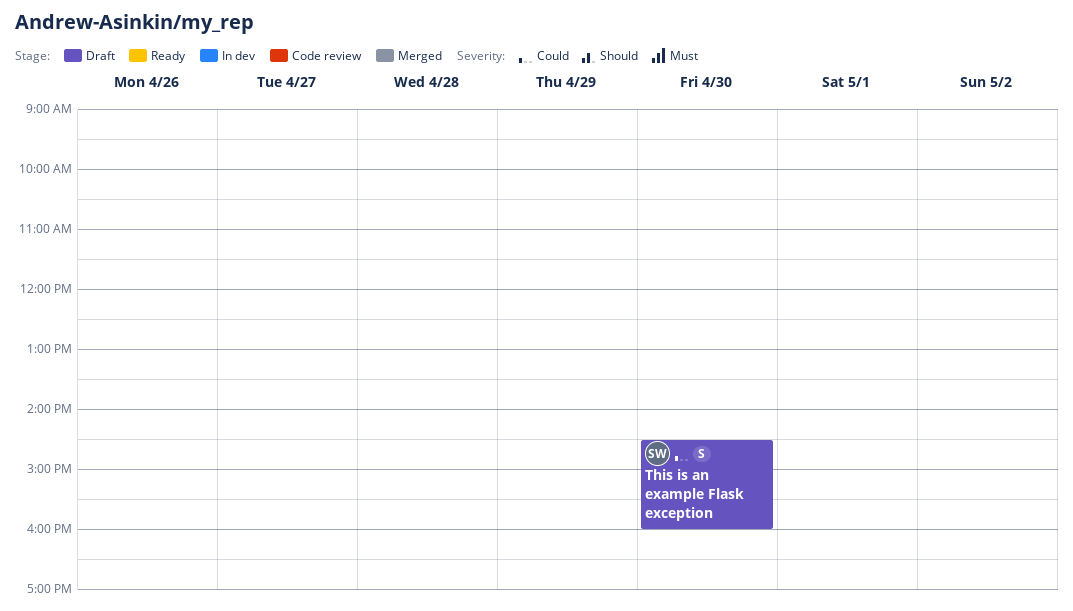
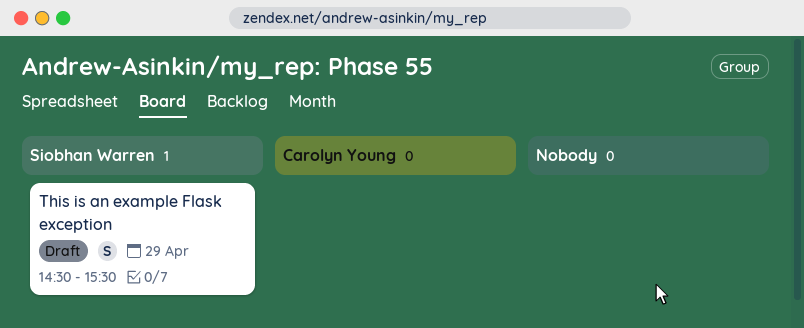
This is an example Flask exception, day: Apr 30 -> Apr 29
This is an example Flask exception, ends: 16:00 -> 15:30

